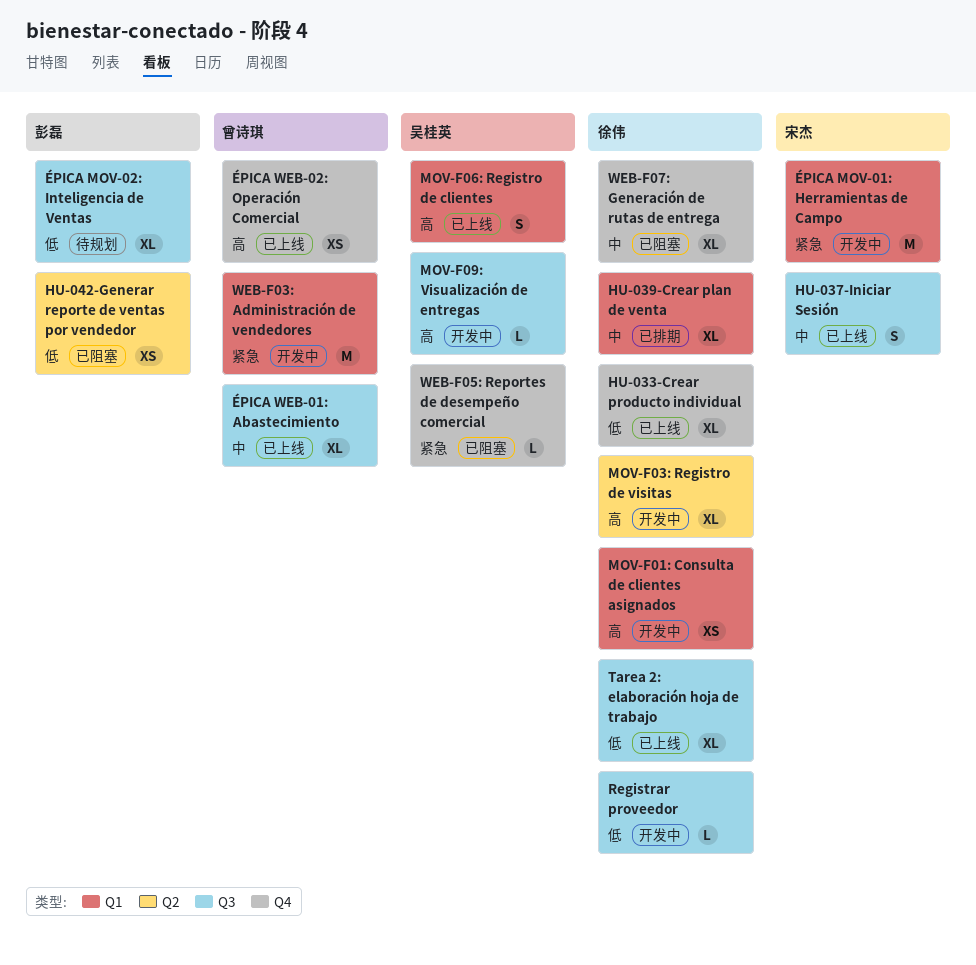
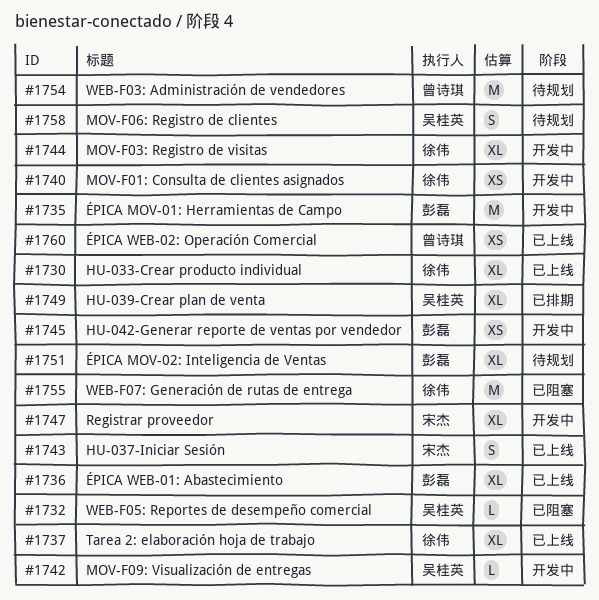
HU-039-Crear plan de venta, owner: 徐伟 -> 吴桂英
HU-042-Generar reporte de ventas por vendedor, status: 已阻塞 -> 开发中
MOV-F06: Registro de clientes, status: 已上线 -> 待规划
Registrar proveedor, owner: 徐伟 -> 宋杰
Registrar proveedor, estimate: L -> XL
WEB-F03: Administración de vendedores, status: 开发中 -> 待规划
WEB-F07: Generación de rutas de entrega, estimate: XL -> M
ÉPICA MOV-01: Herramientas de Campo, owner: 宋杰 -> 彭磊
ÉPICA WEB-01: Abastecimiento, owner: 曾诗琪 -> 彭磊

